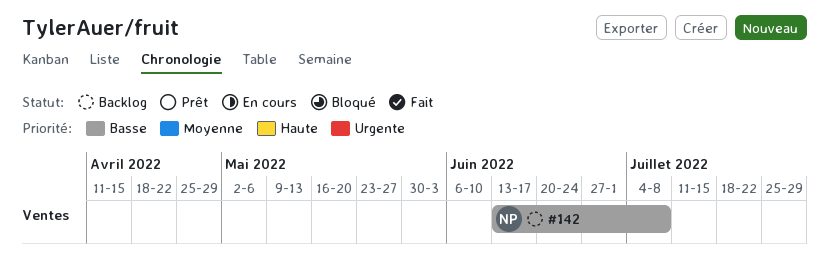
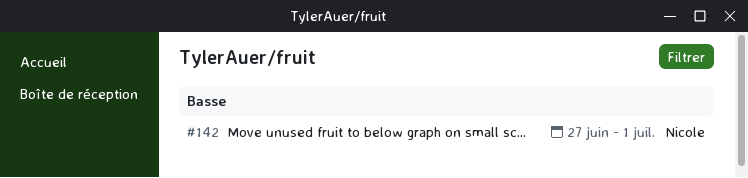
#142, start: Jun 13 -> Jun 27
#142, due: Jul 8 -> Jul 1

